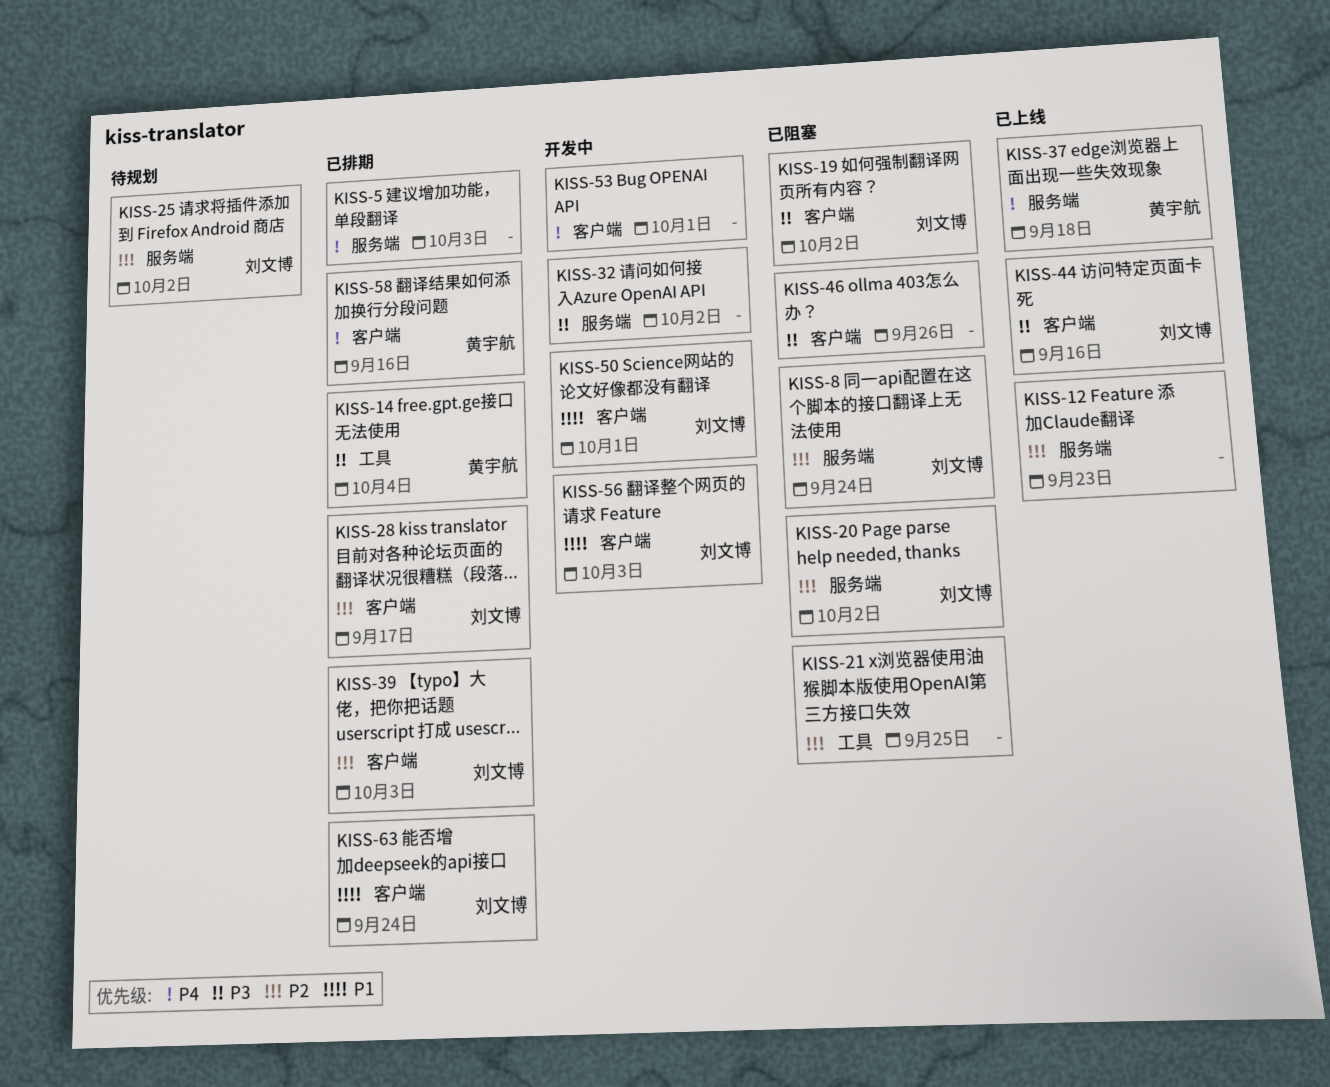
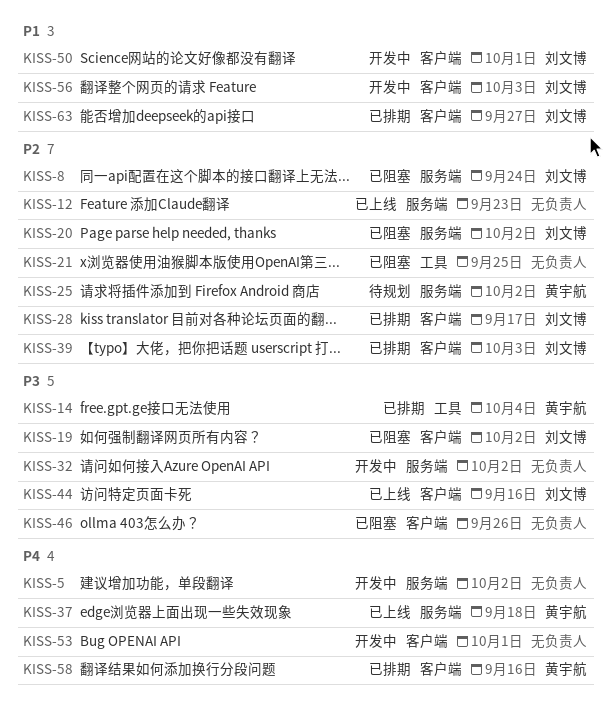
KISS-5, status: 已排期 -> 开发中
KISS-5, due: Oct 3 -> Oct 2
KISS-25, owner: 刘文博 -> 黄宇航
KISS-63, due: Sep 24 -> Sep 27

